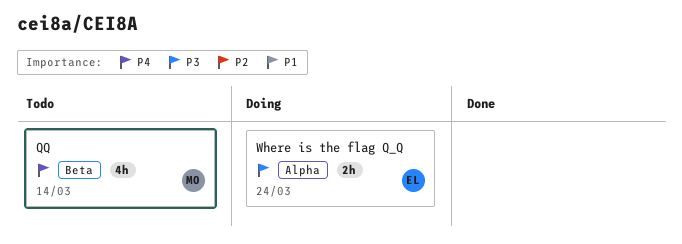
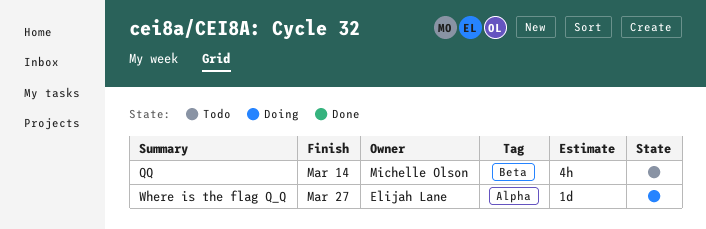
Where is the flag Q_Q, estimate: 2h -> 1d
Where is the flag Q_Q, due: Mar 24 -> Mar 27

